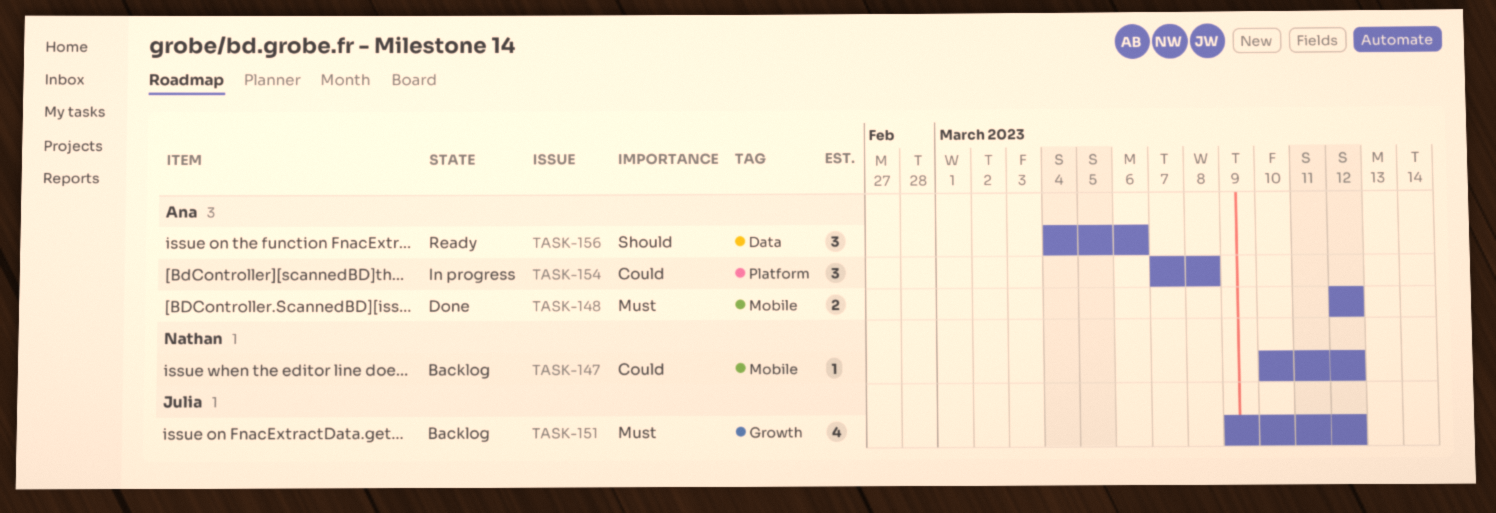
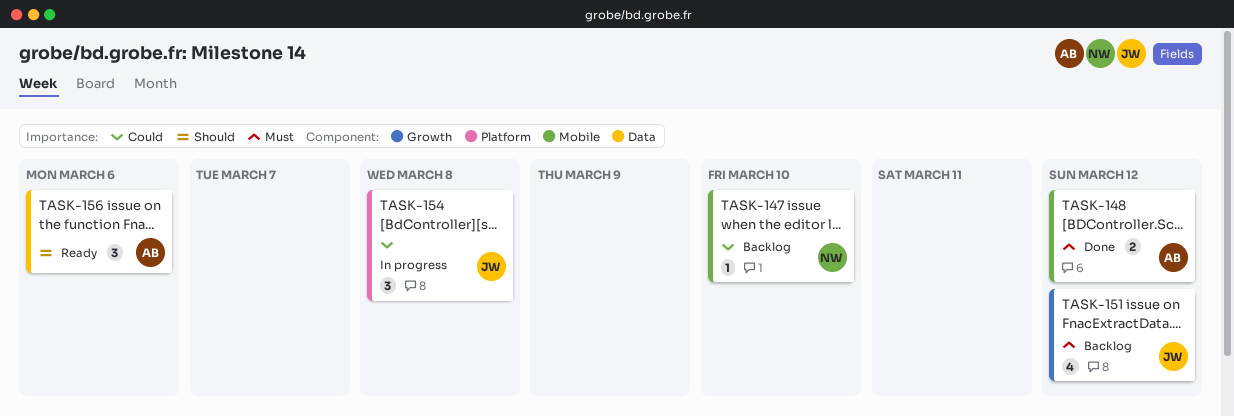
TASK-147, due: Mar 12 -> Mar 10
TASK-154, owner: Ana -> Julia

